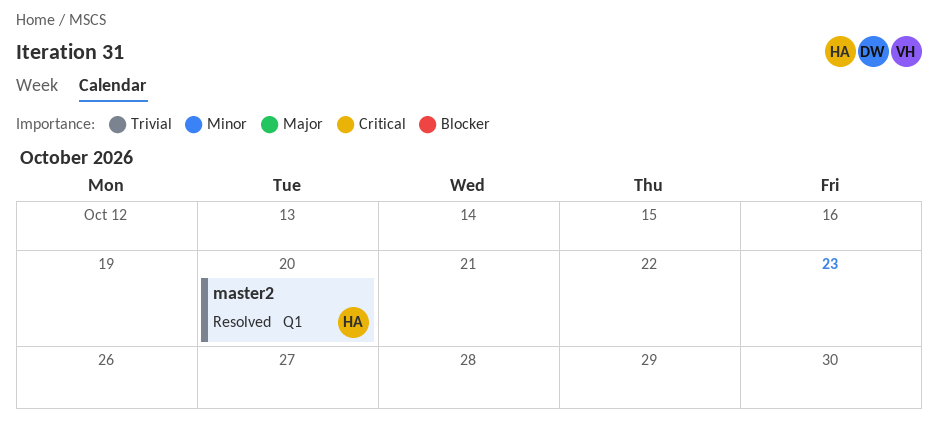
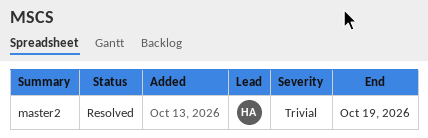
master2, due: Oct 20 -> Oct 19

